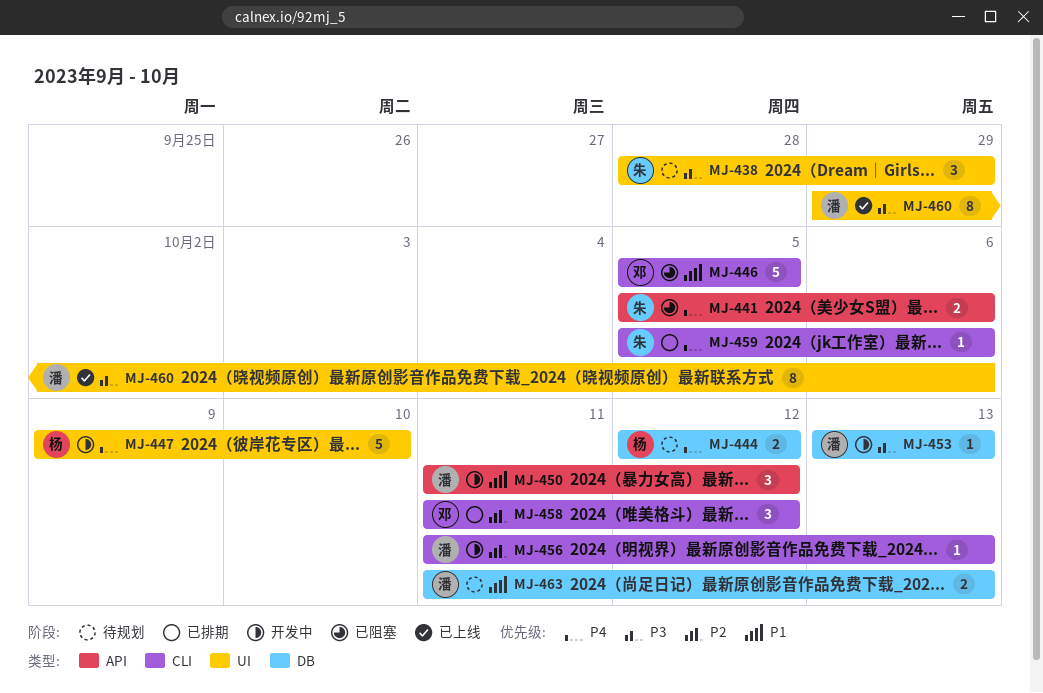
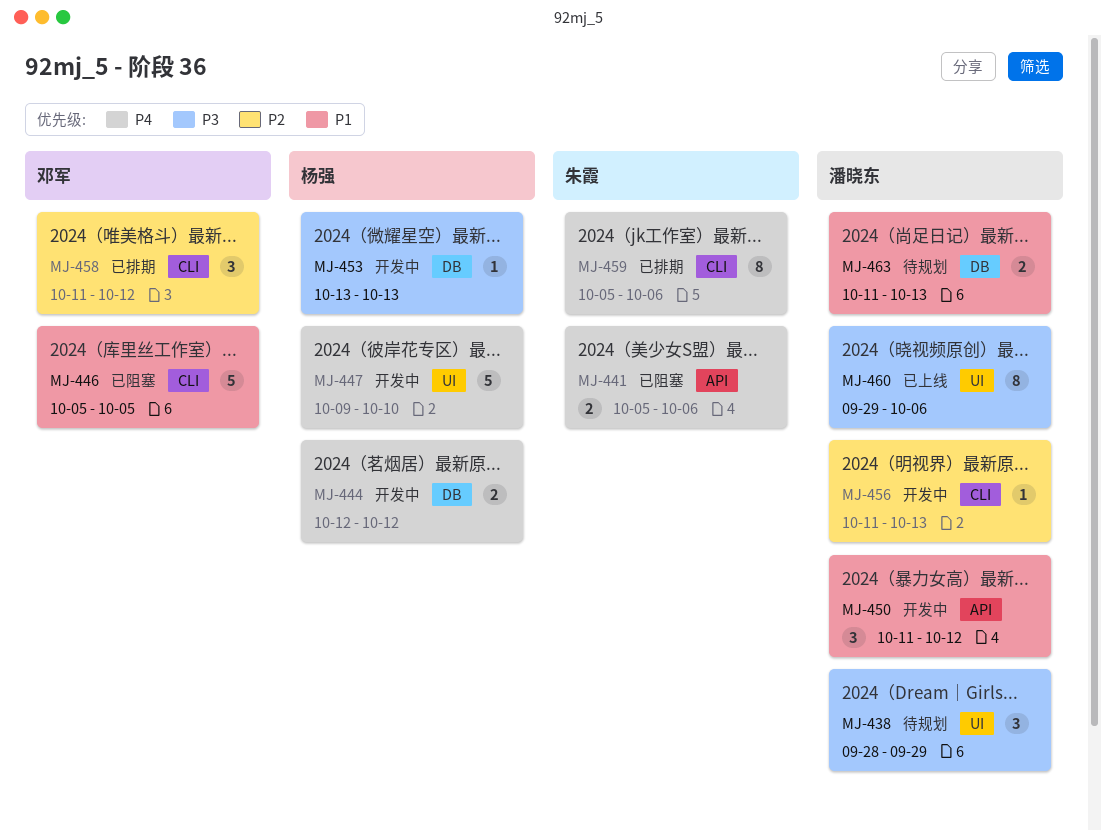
MJ-438, owner: 朱霞 -> 潘晓东
MJ-444, status: 待规划 -> 开发中
MJ-453, owner: 潘晓东 -> 杨强
MJ-459, estimate: 1 -> 8

